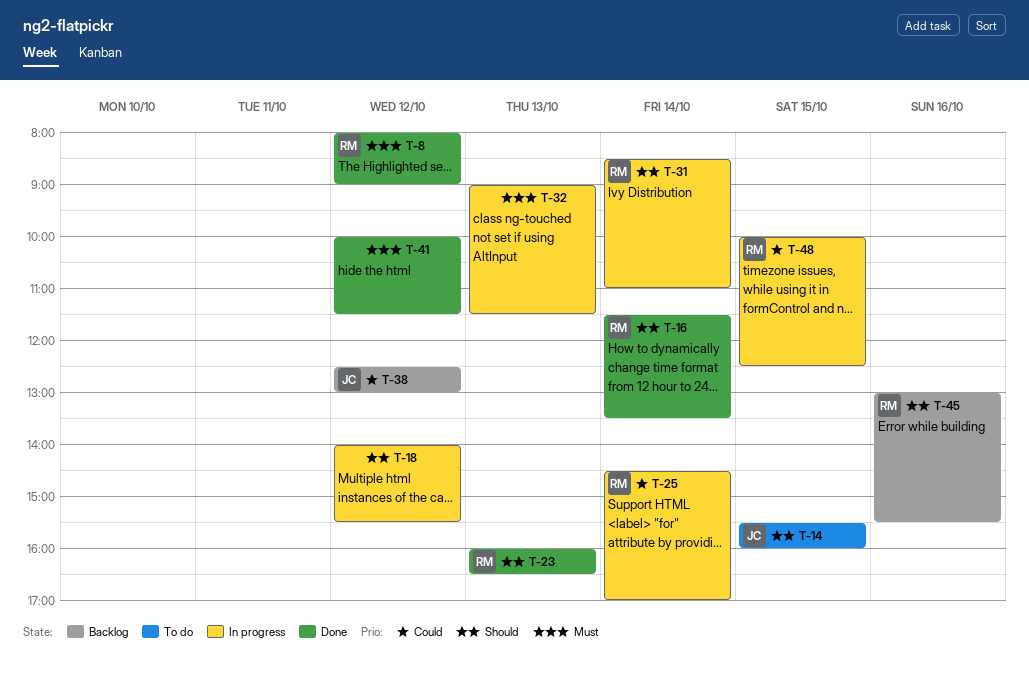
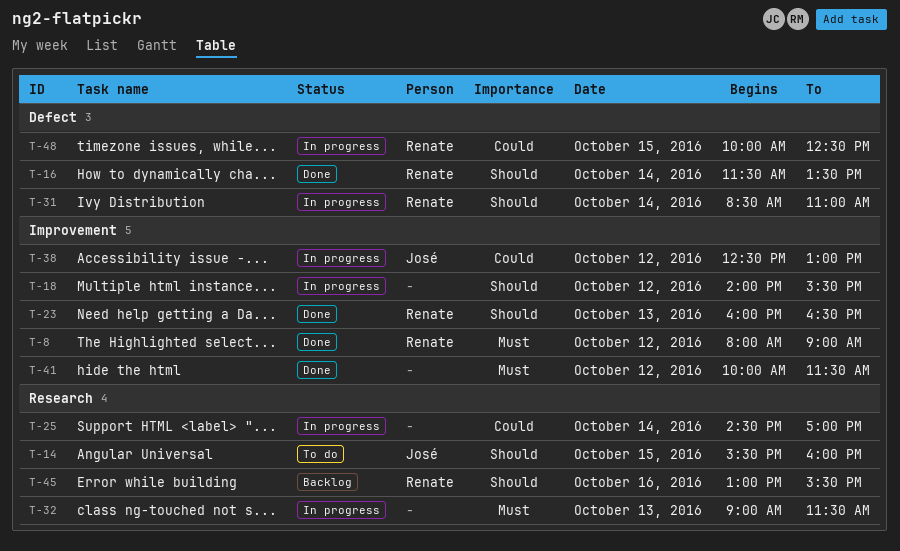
T-25, owner: Renate -> none
T-38, status: Backlog -> In progress

